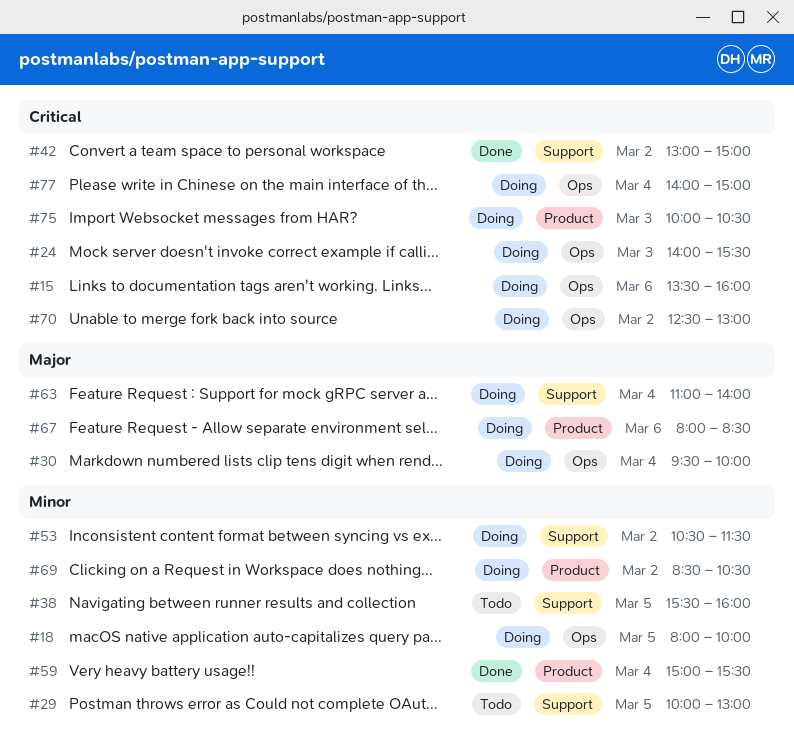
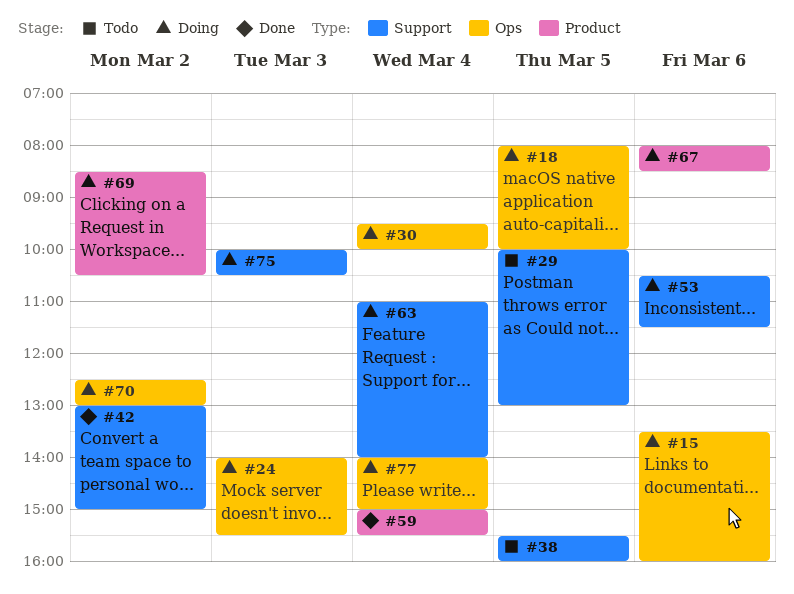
#53, day: Mar 2 -> Mar 6
#75, label: Product -> Support

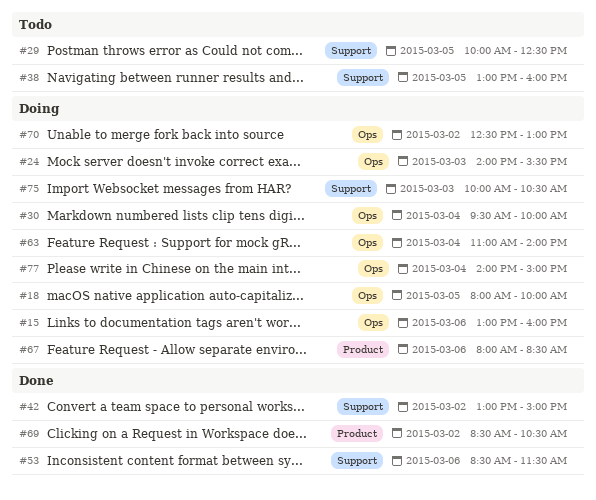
#15, begins: 13:30 -> 13:00
#29, ends: 13:00 -> 12:30
#38, begins: 15:30 -> 13:00
#53, status: Doing -> Done
#53, begins: 10:30 -> 08:30
#59: present -> none
#63, label: Support -> Ops
#69, status: Doing -> Done

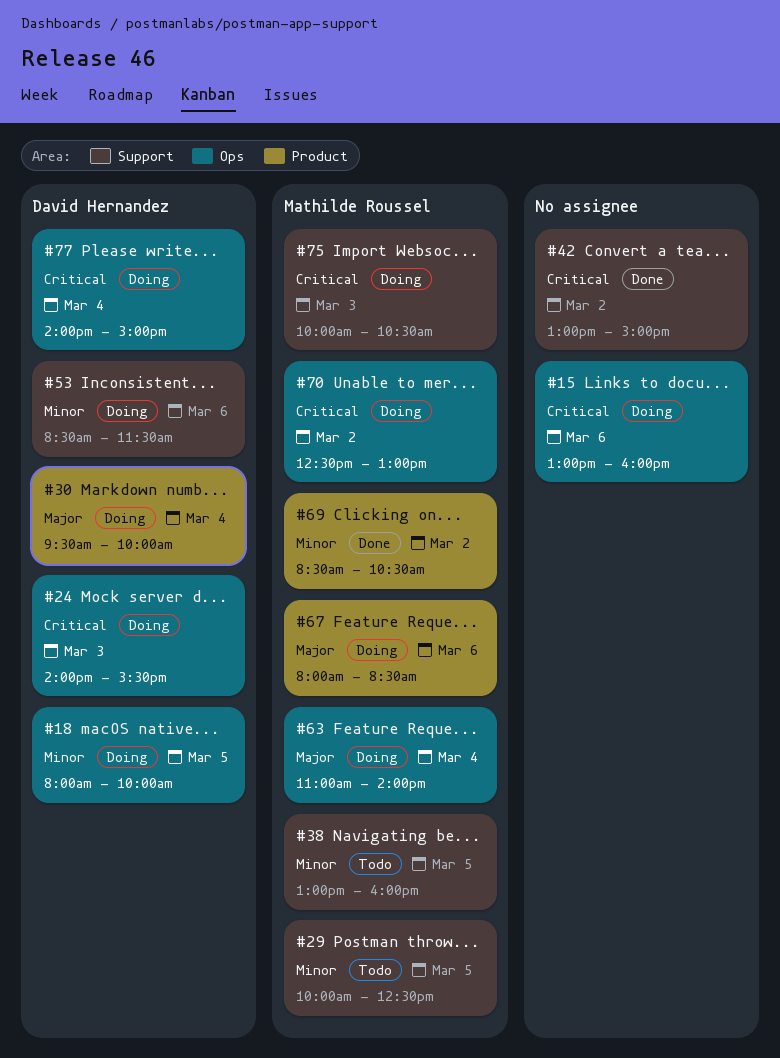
#30, label: Ops -> Product
#53, status: Done -> Doing

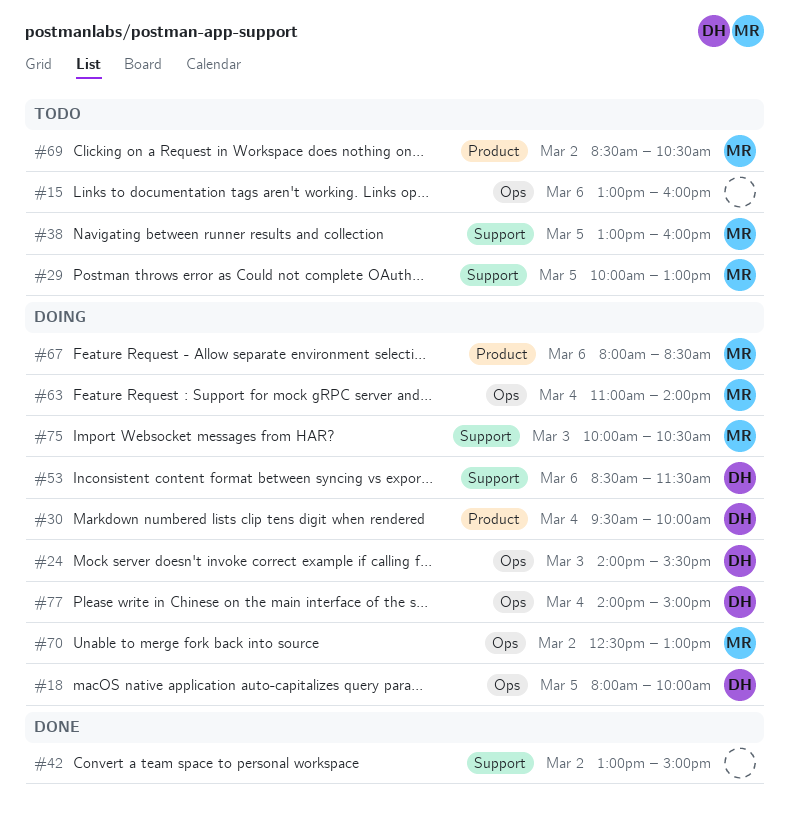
#15, status: Doing -> Todo
#29, ends: 12:30 -> 13:00
#69, status: Done -> Todo

